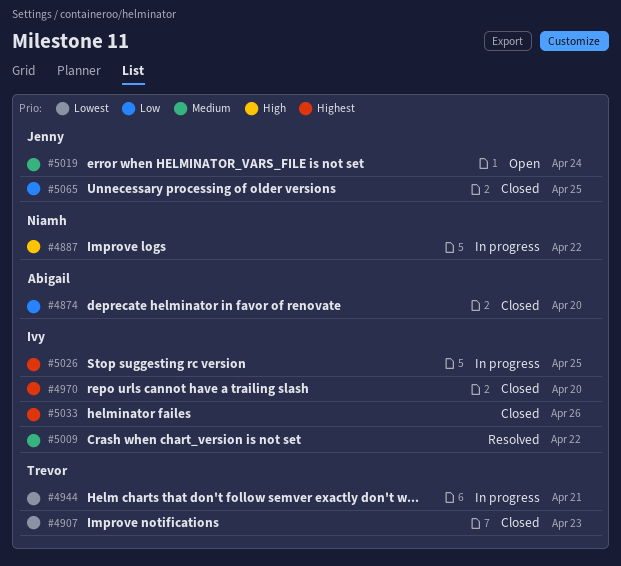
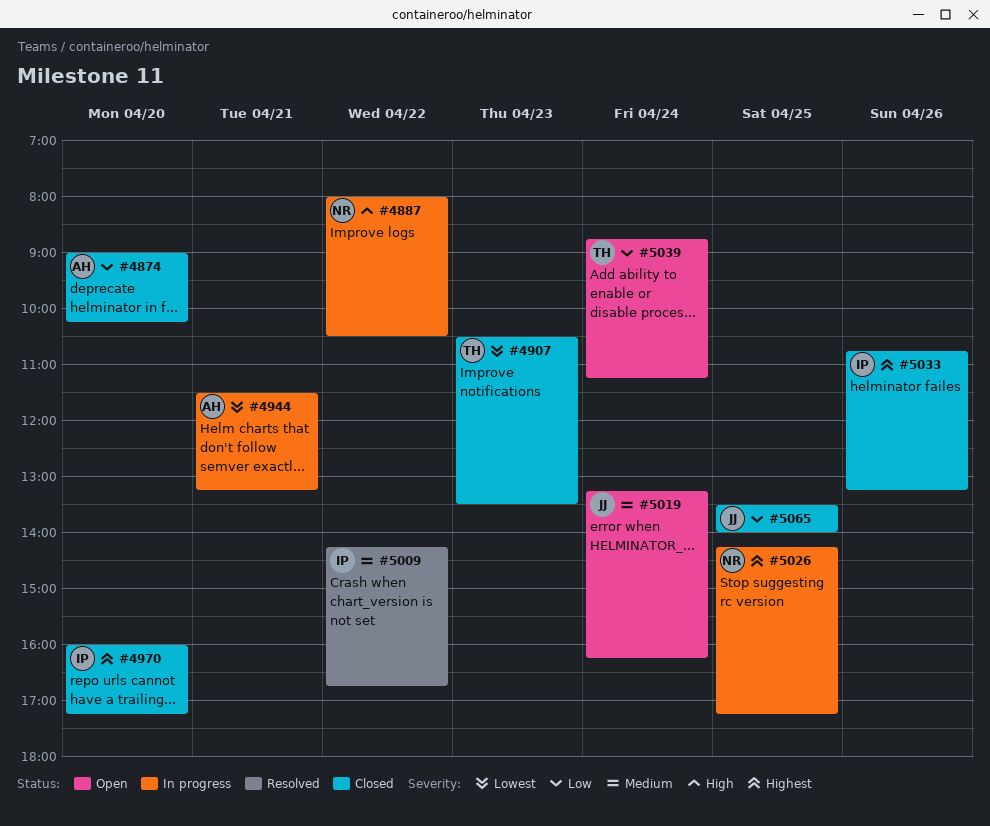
#4944, owner: Trevor -> Abigail
#5026, owner: Ivy -> Niamh
#5039: none -> present

